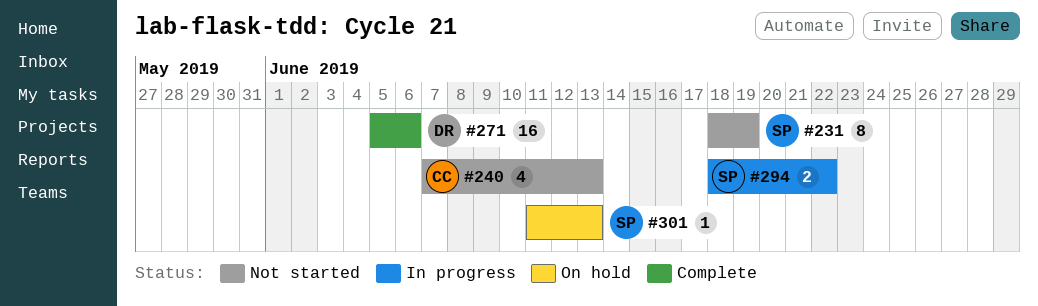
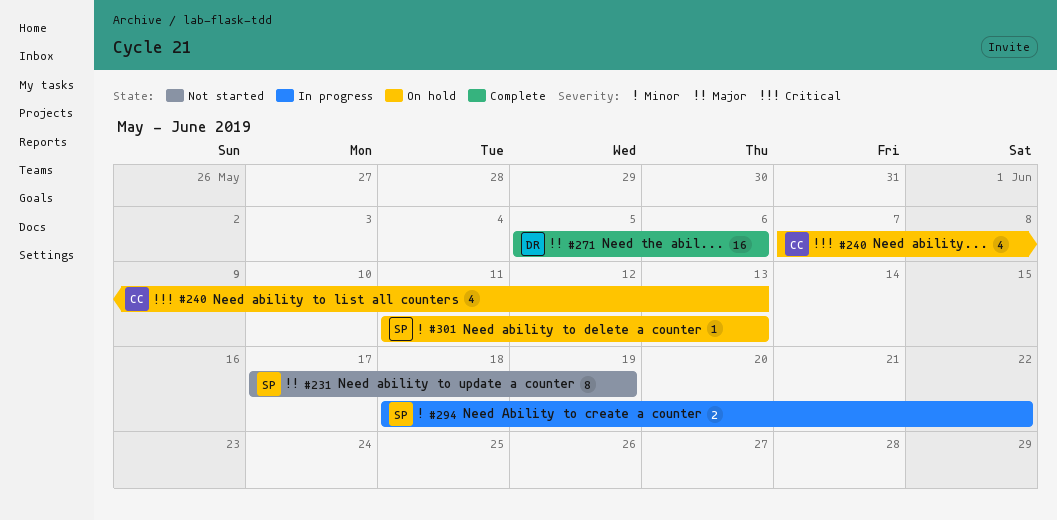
#231, start: Jun 18 -> Jun 17
#240, status: Not started -> On hold

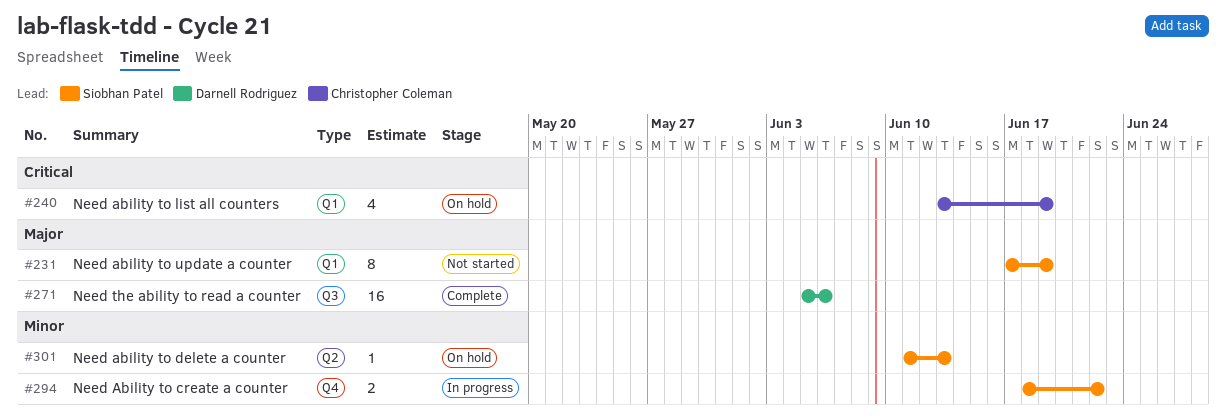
#240, start: Jun 7 -> Jun 13
#240, due: Jun 13 -> Jun 19

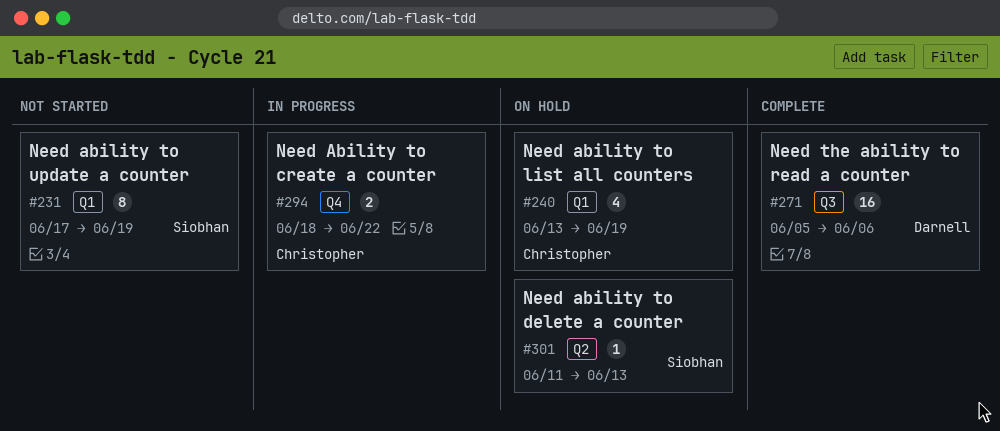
#294, owner: Siobhan Patel -> Christopher Coleman

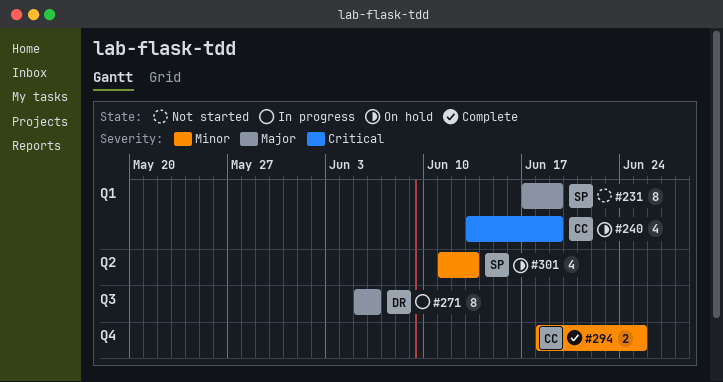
#271, status: Complete -> In progress
#271, estimate: 16 -> 8
#294, status: In progress -> Complete
#294, due: Jun 22 -> Jun 25
#301, estimate: 1 -> 4

